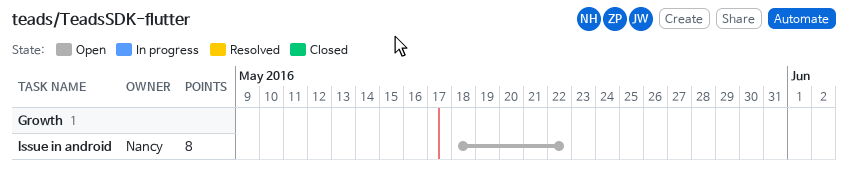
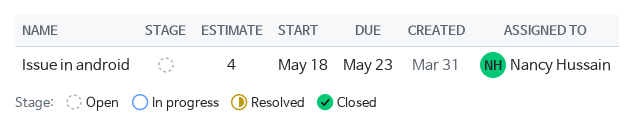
Issue in android, estimate: 8 -> 4
Issue in android, due: May 22 -> May 23

